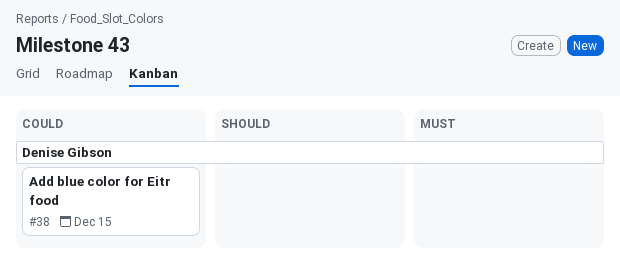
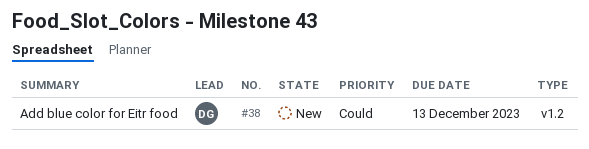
#38, due: Dec 15 -> Dec 13

